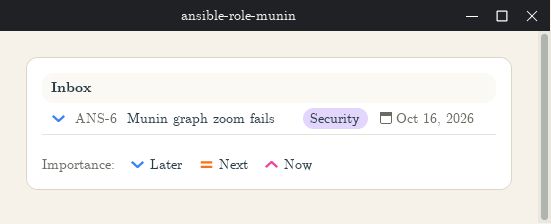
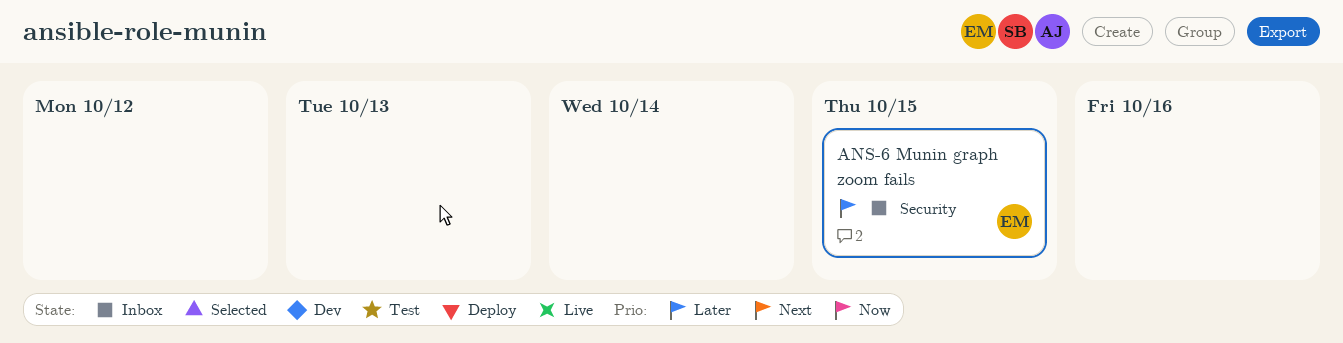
ANS-6, due: Oct 16 -> Oct 15

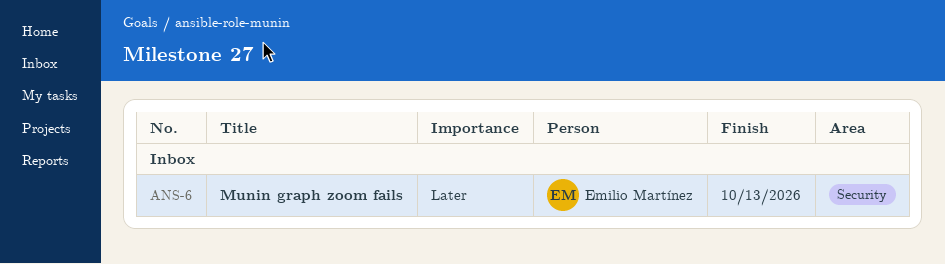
ANS-6, due: Oct 15 -> Oct 13

